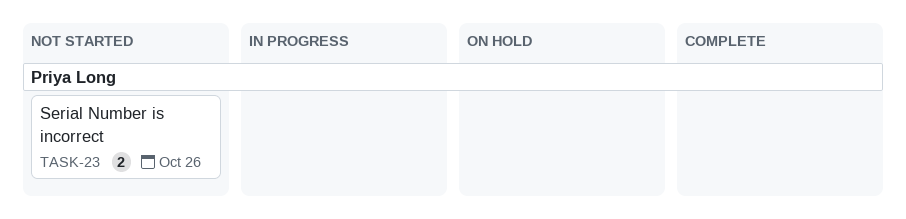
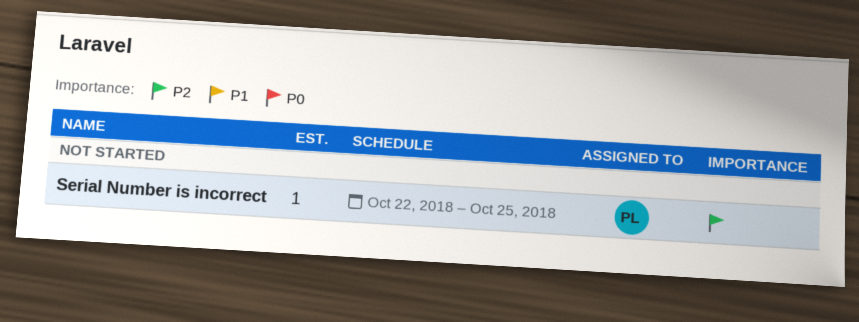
Serial Number is incorrect, estimate: 2 -> 1
Serial Number is incorrect, due: Oct 26 -> Oct 25

